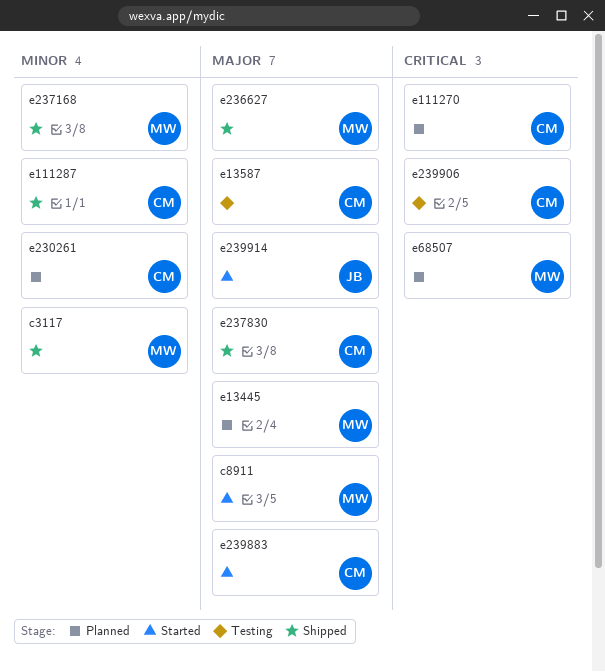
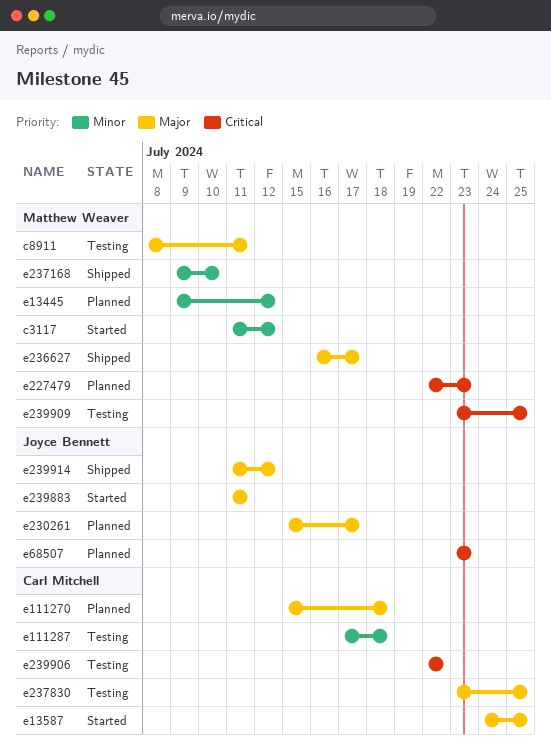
c3117, status: Shipped -> Started
c8911, status: Started -> Testing
e111270, priority: Critical -> Major
e111287, status: Shipped -> Testing
e13445, priority: Major -> Minor
e13587, status: Testing -> Started
e227479: none -> present
e230261, owner: Carl Mitchell -> Joyce Bennett
e230261, priority: Minor -> Major
e237830, status: Shipped -> Testing
e239883, owner: Carl Mitchell -> Joyce Bennett
e239909: none -> present
e239914, status: Started -> Shipped
e68507, owner: Matthew Weaver -> Joyce Bennett

